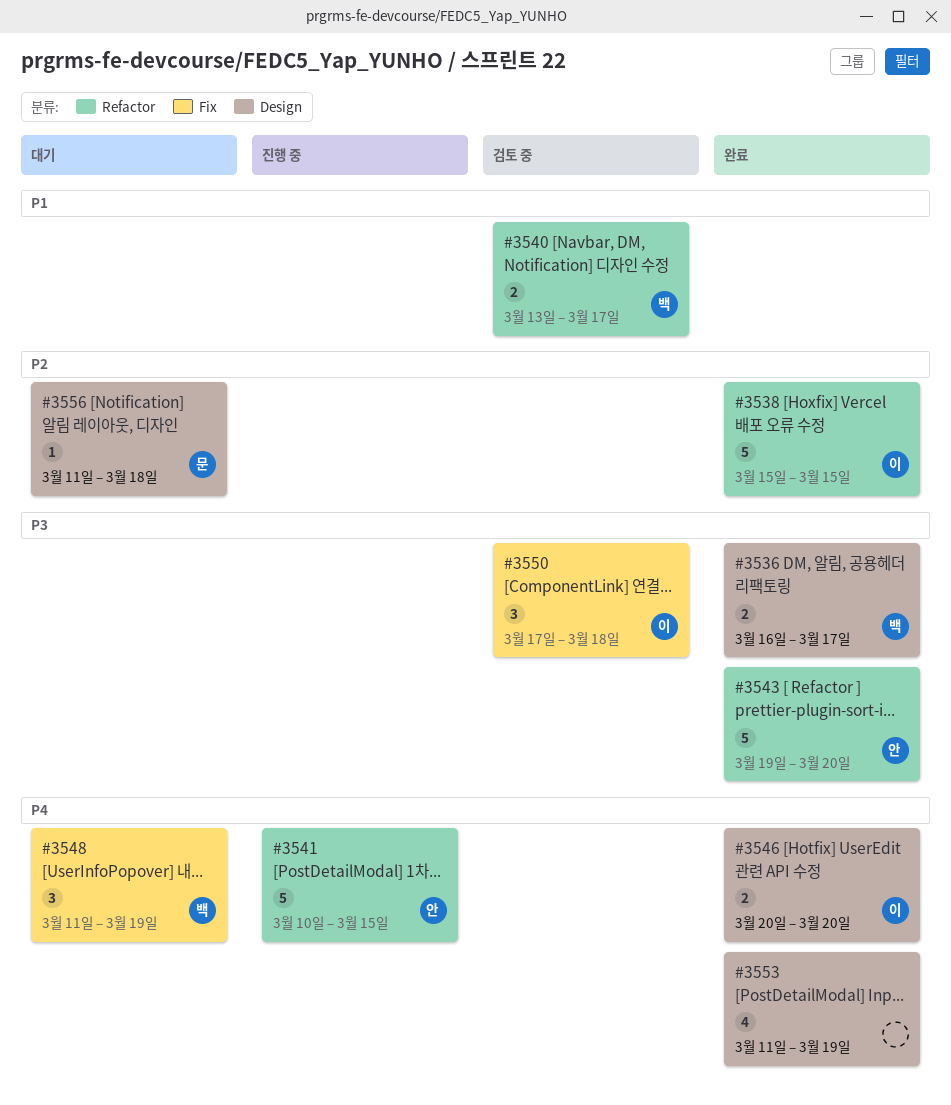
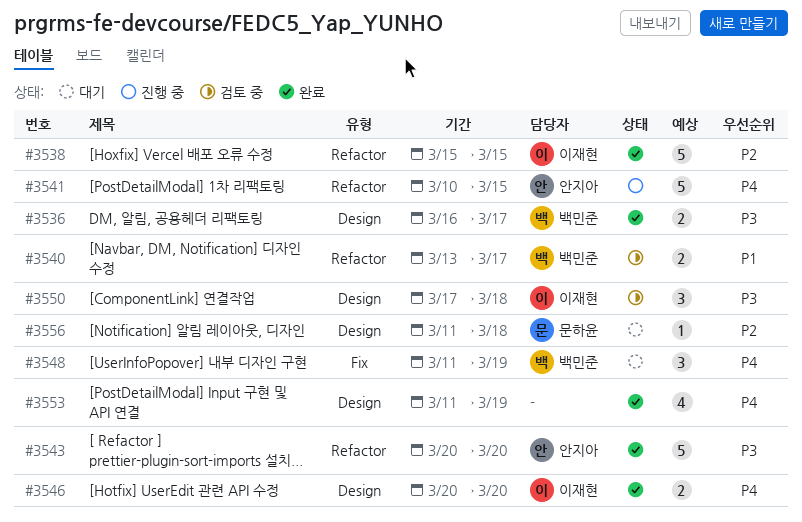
#3543, start: Mar 19 -> Mar 20
#3550, label: Fix -> Design

